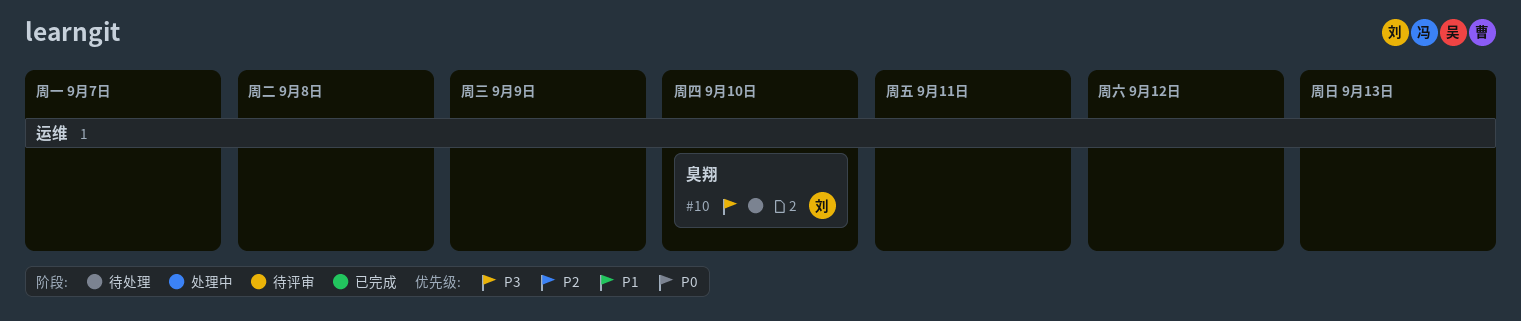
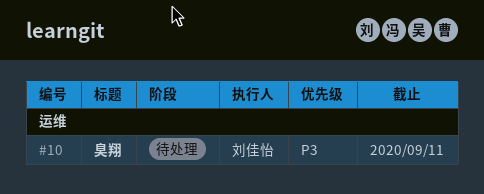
#10, due: Sep 10 -> Sep 11

